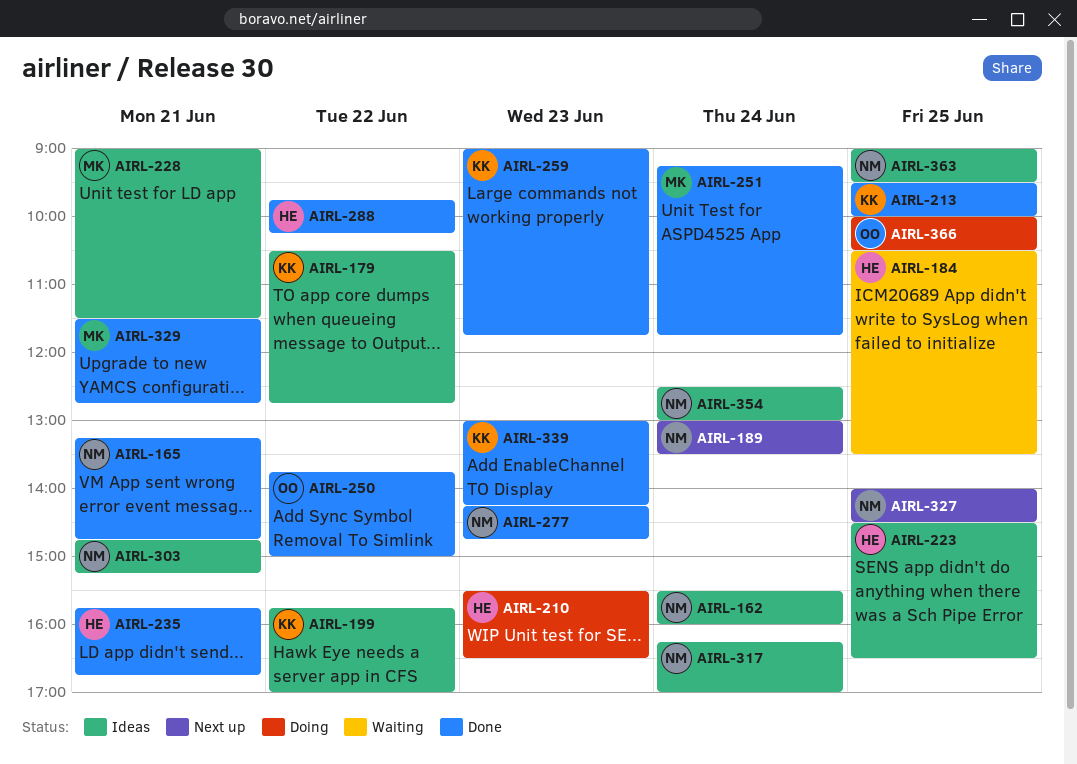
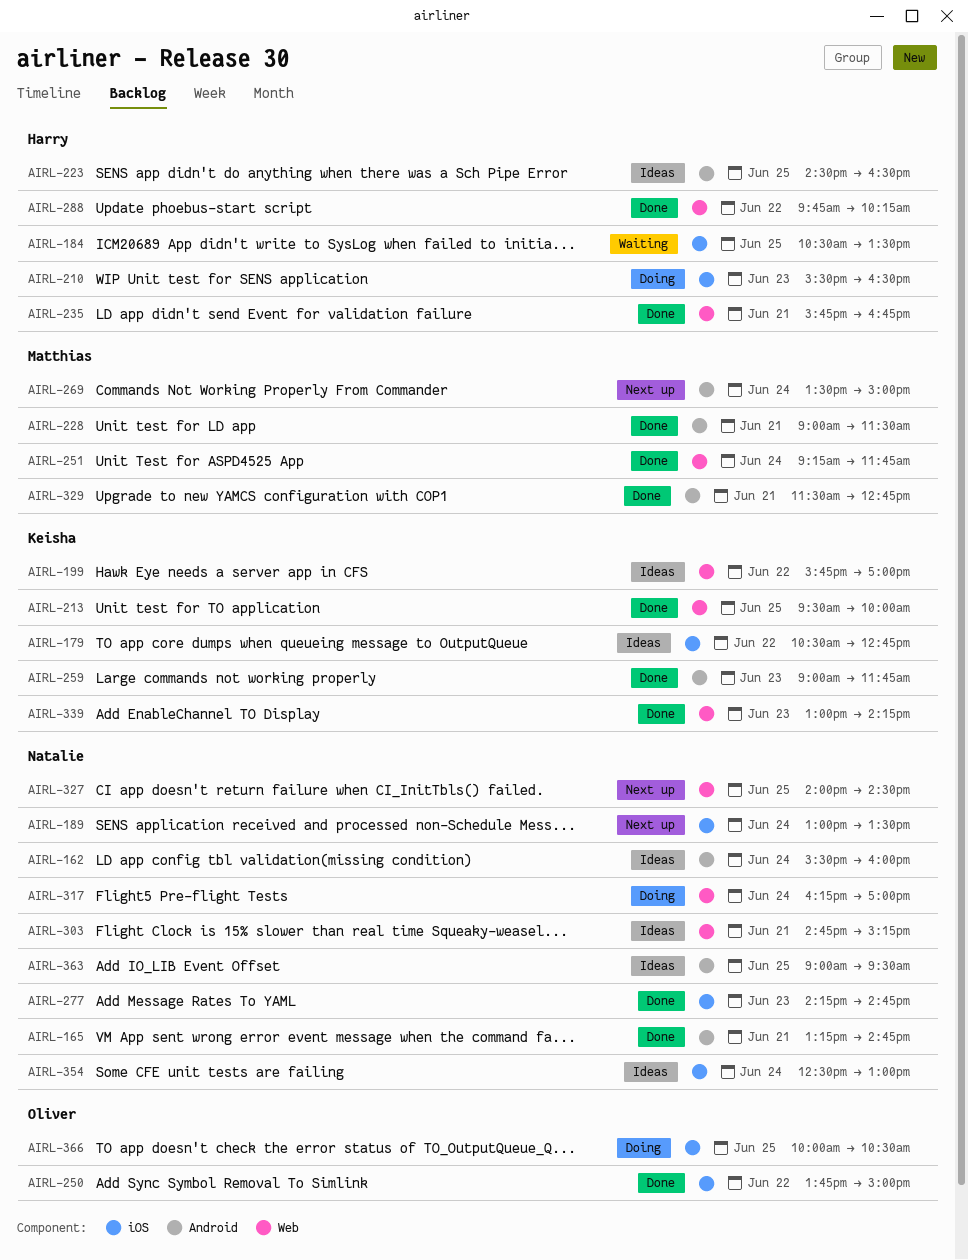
AIRL-228, status: Ideas -> Done
AIRL-269: none -> present
AIRL-317, status: Ideas -> Doing

